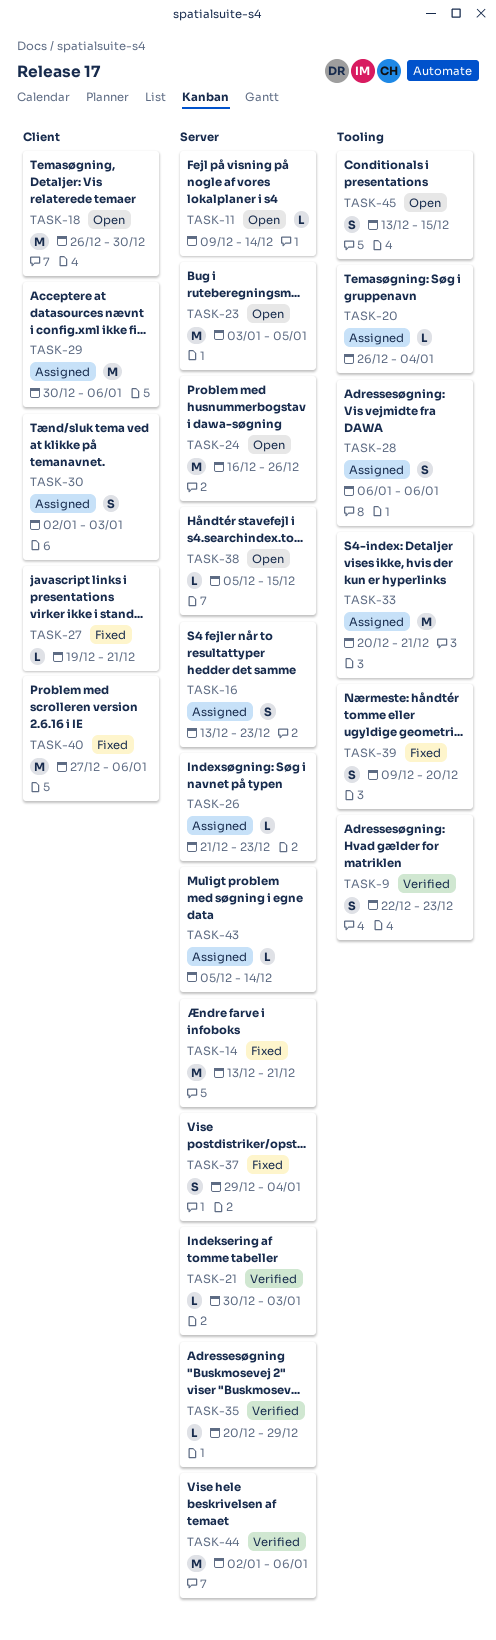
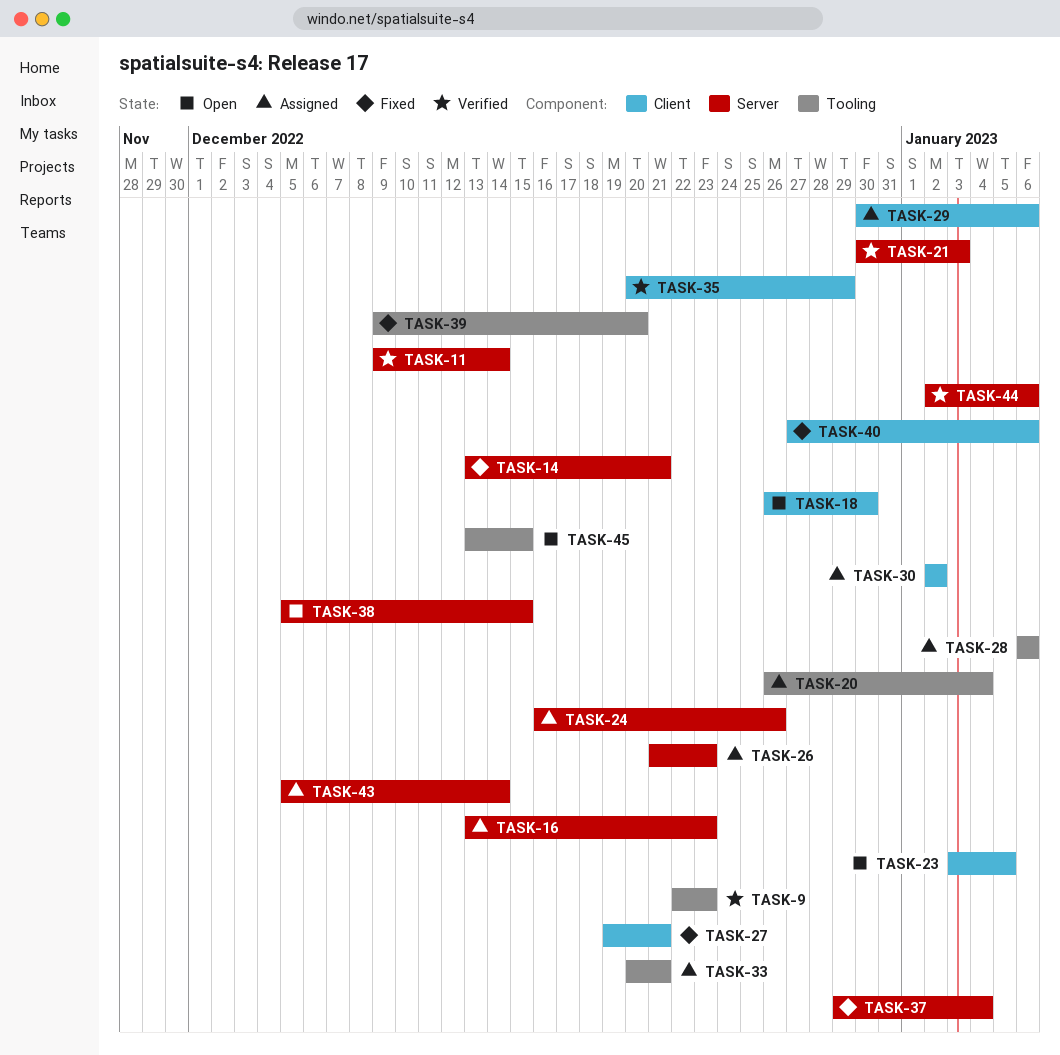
TASK-11, status: Open -> Verified
TASK-23, label: Server -> Client
TASK-24, status: Open -> Assigned
TASK-30, due: Jan 3 -> Jan 2
TASK-35, label: Server -> Client

